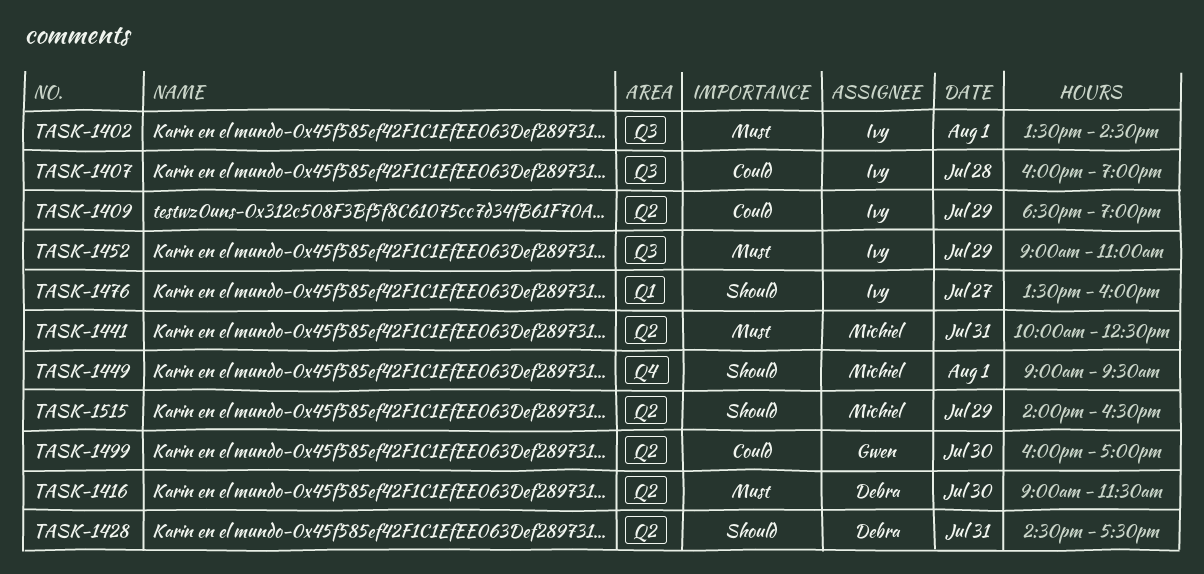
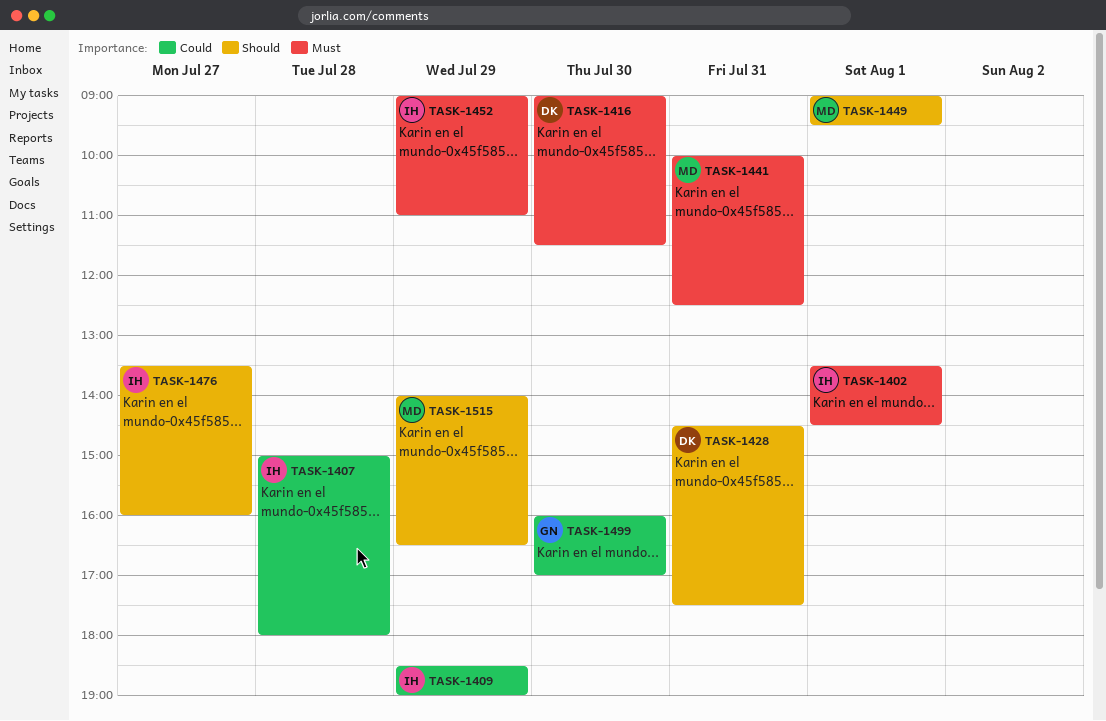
TASK-1407, begins: 16:00 -> 15:00
TASK-1407, ends: 19:00 -> 18:00

